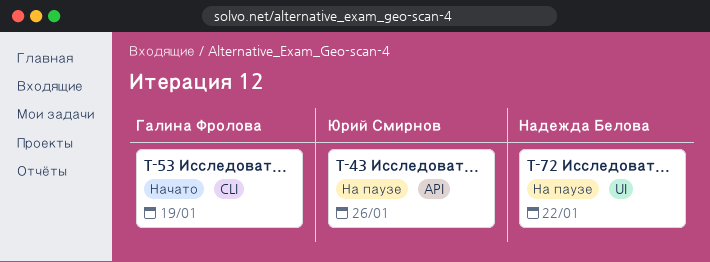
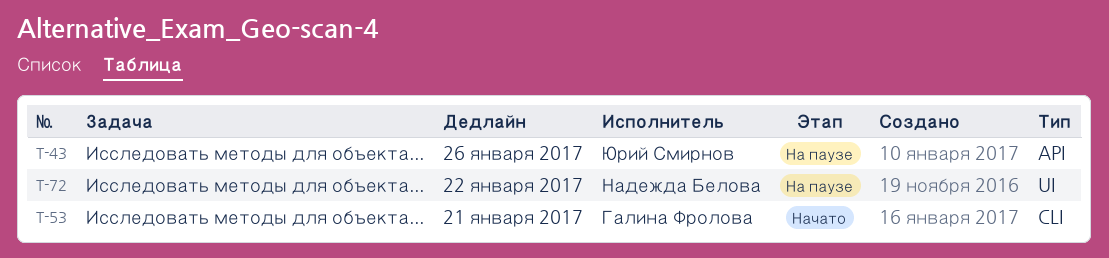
T-53, due: Jan 19 -> Jan 21

